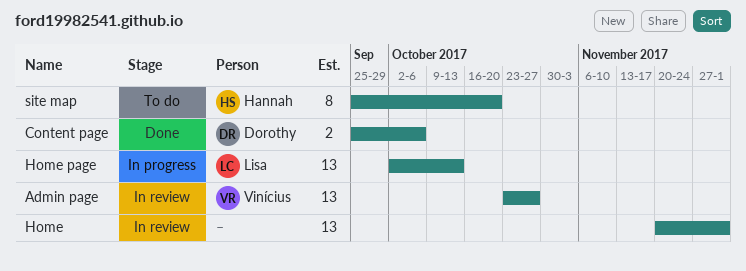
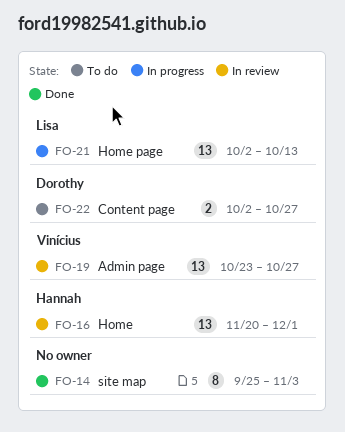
Content page, status: Done -> To do
Content page, start: Sep 25 -> Oct 2
Content page, due: Oct 6 -> Oct 27
Home, owner: none -> Hannah
site map, status: To do -> Done
site map, owner: Hannah -> none
site map, due: Oct 20 -> Nov 3

